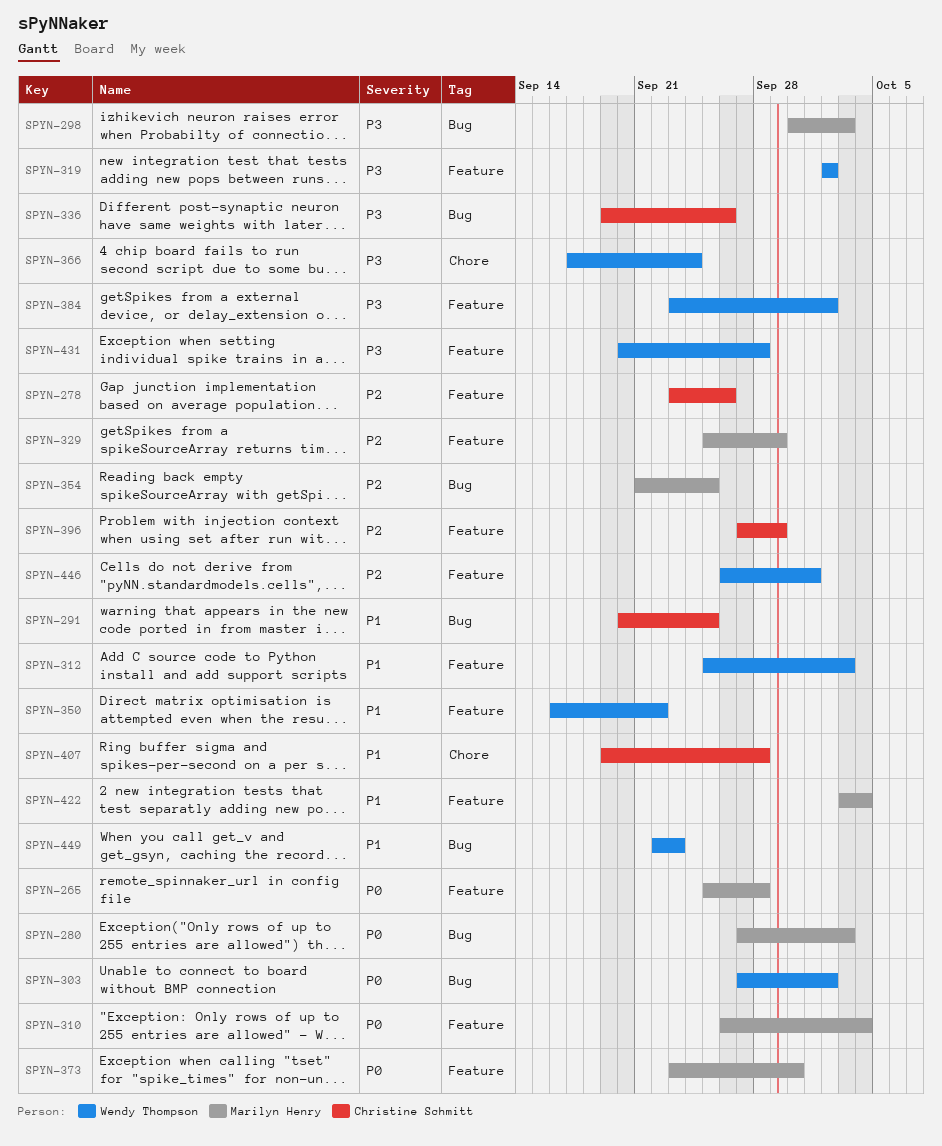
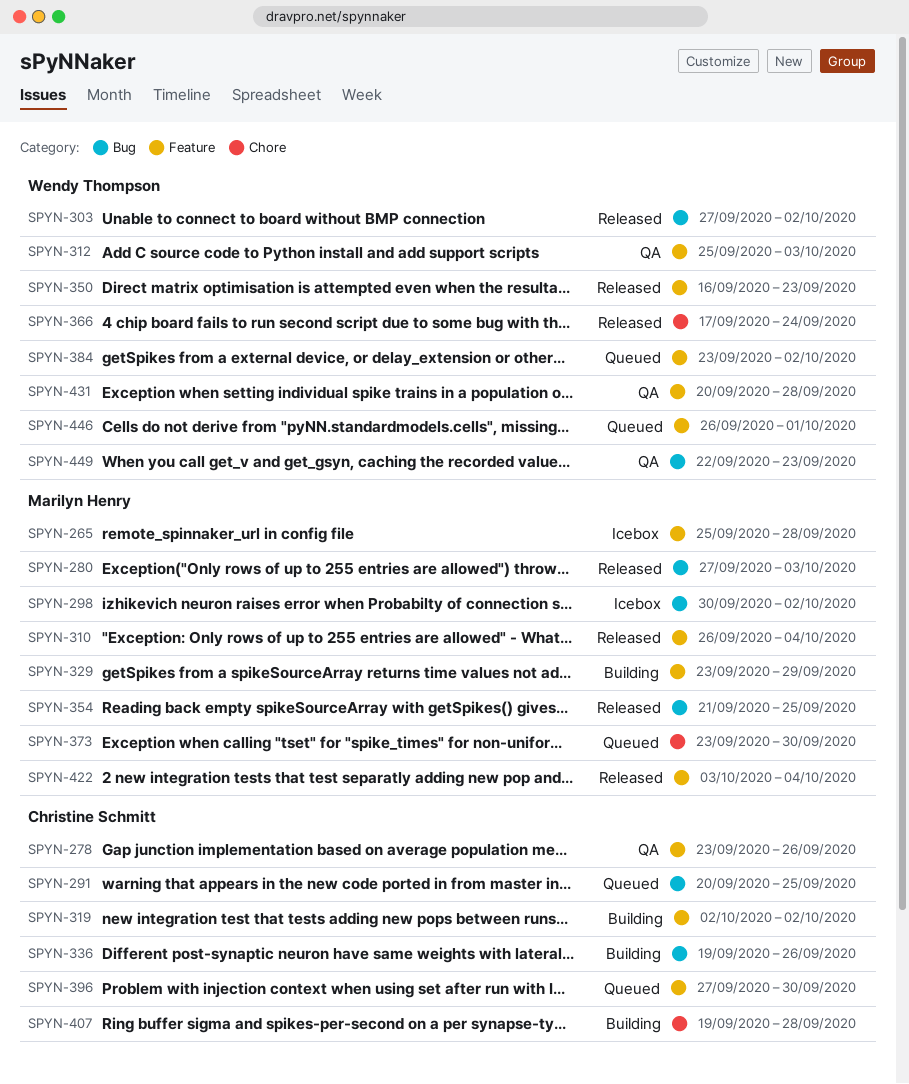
SPYN-298, due: Oct 3 -> Oct 2
SPYN-319, owner: Wendy Thompson -> Christine Schmitt
SPYN-329, start: Sep 25 -> Sep 23
SPYN-350, due: Sep 22 -> Sep 23
SPYN-373, label: Feature -> Chore
SPYN-396, due: Sep 29 -> Sep 30

